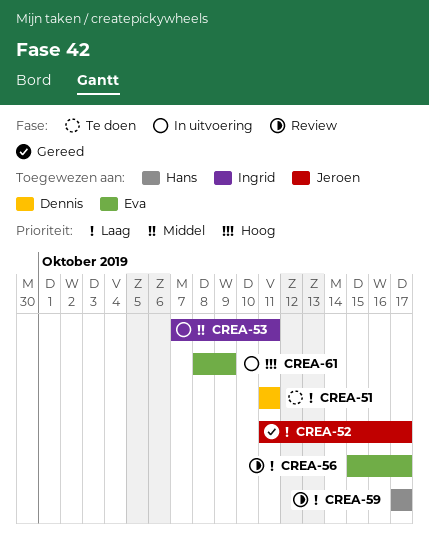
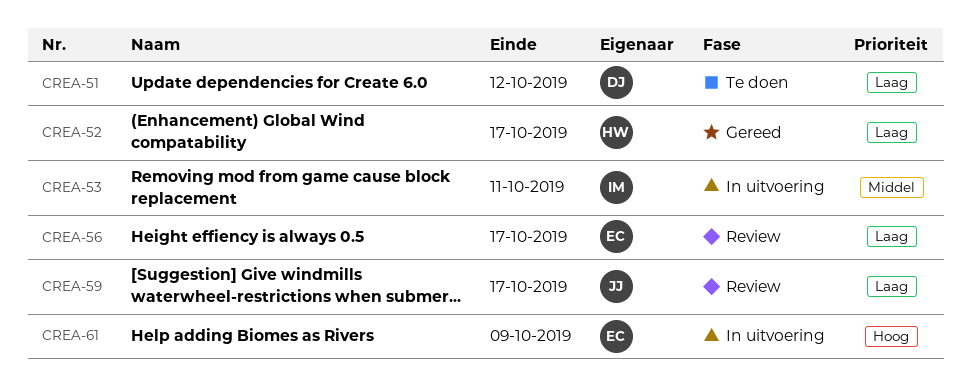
CREA-51, due: Oct 11 -> Oct 12
CREA-52, owner: Jeroen -> Hans
CREA-59, owner: Hans -> Jeroen

